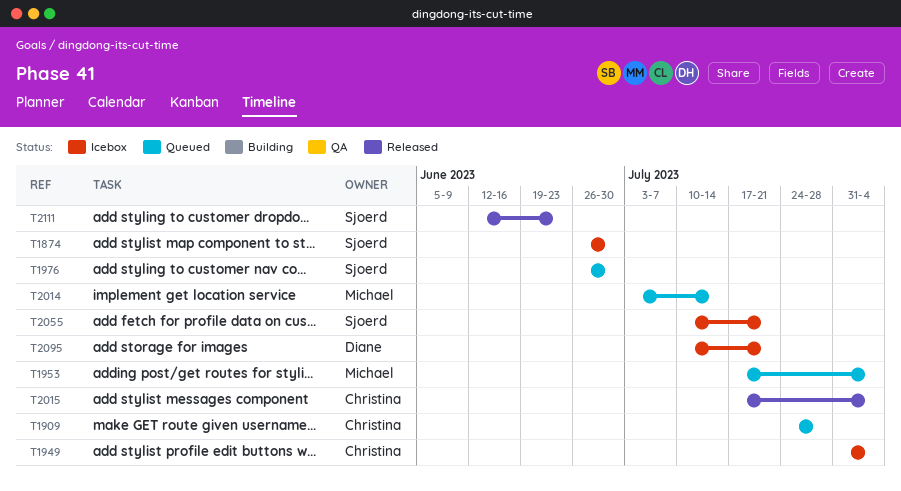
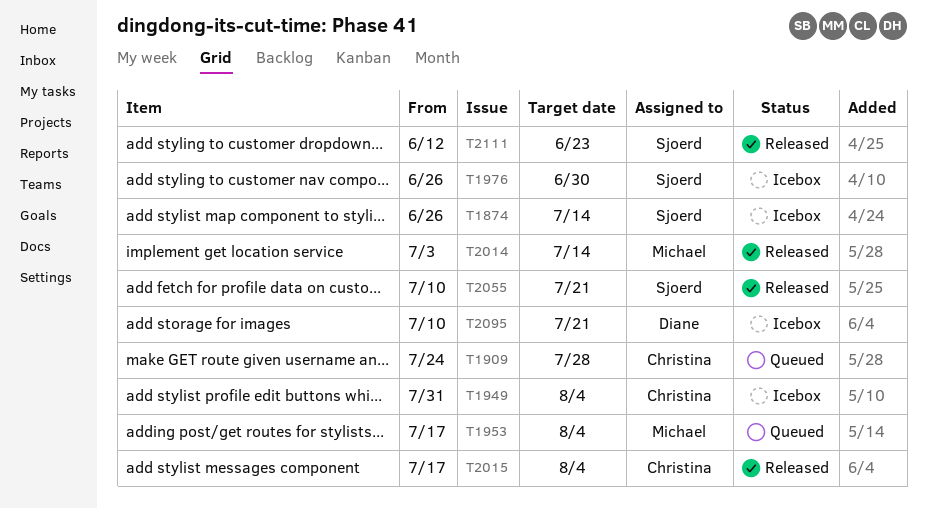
T1874, due: Jun 30 -> Jul 14
T1976, status: Queued -> Icebox
T2014, status: Queued -> Released
T2055, status: Icebox -> Released

